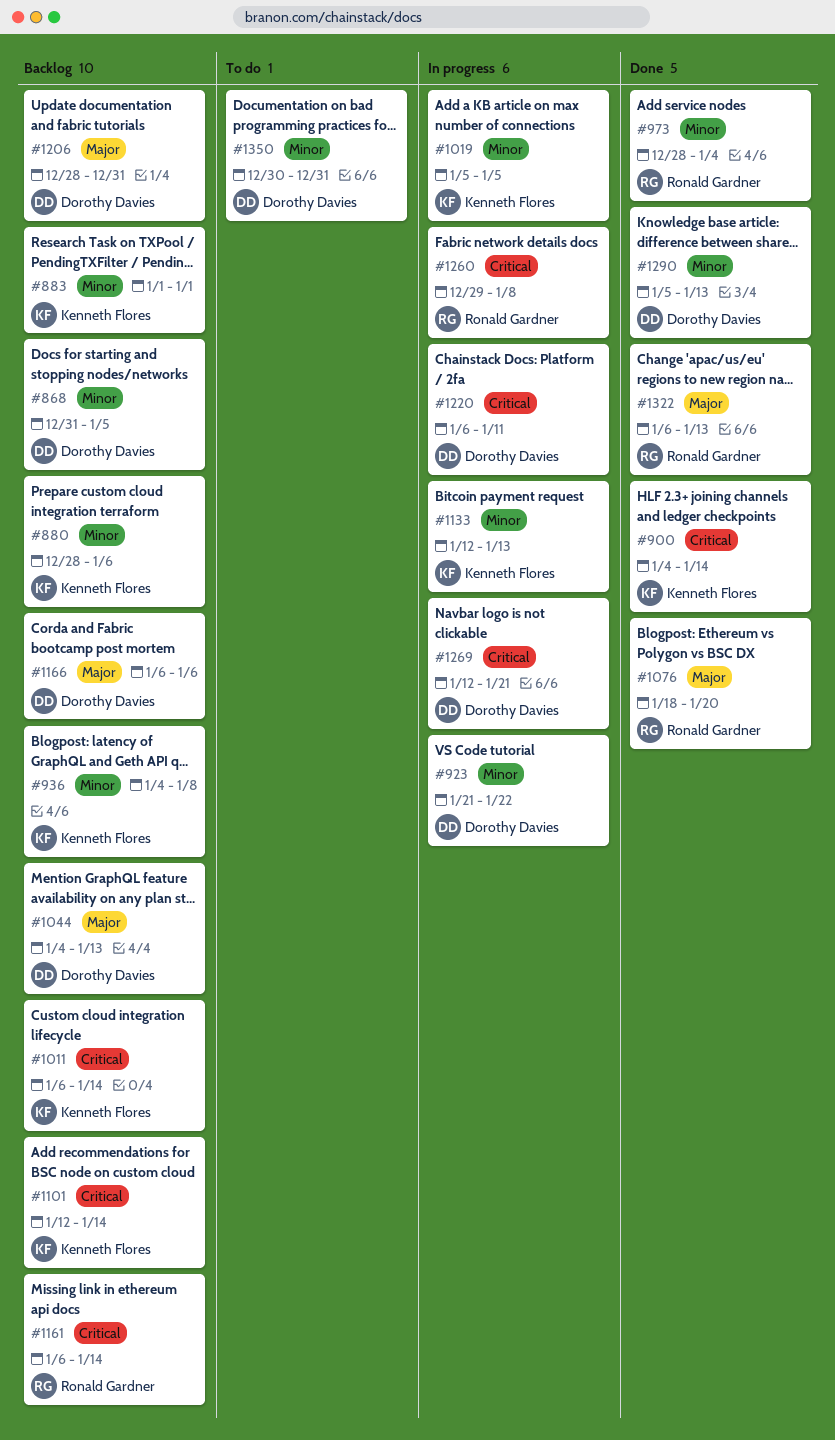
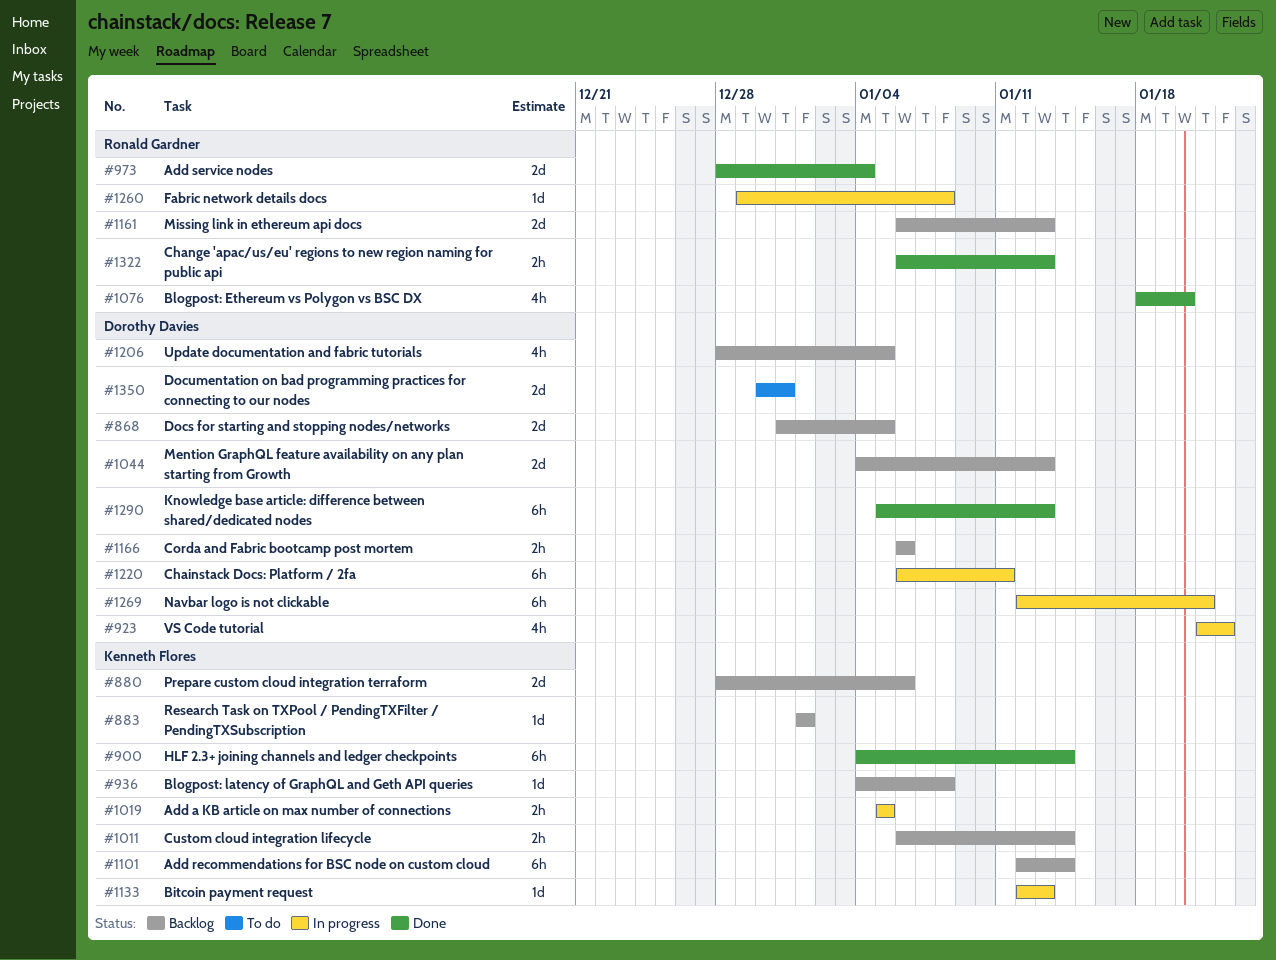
#1161, due: Jan 14 -> Jan 13
#1206, due: Dec 31 -> Jan 5

